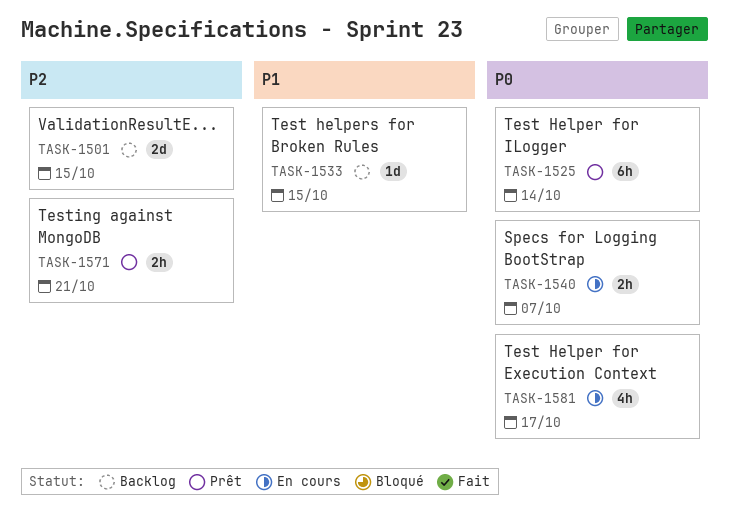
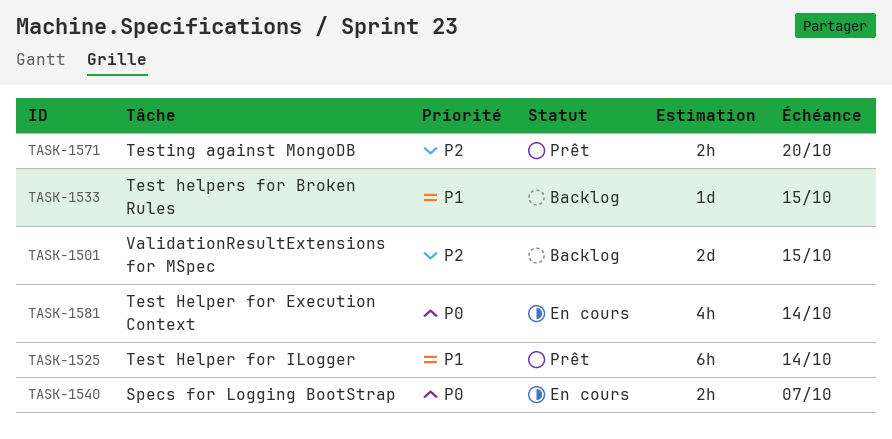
TASK-1525, priority: P0 -> P1
TASK-1571, due: Oct 21 -> Oct 20
TASK-1581, due: Oct 17 -> Oct 14

